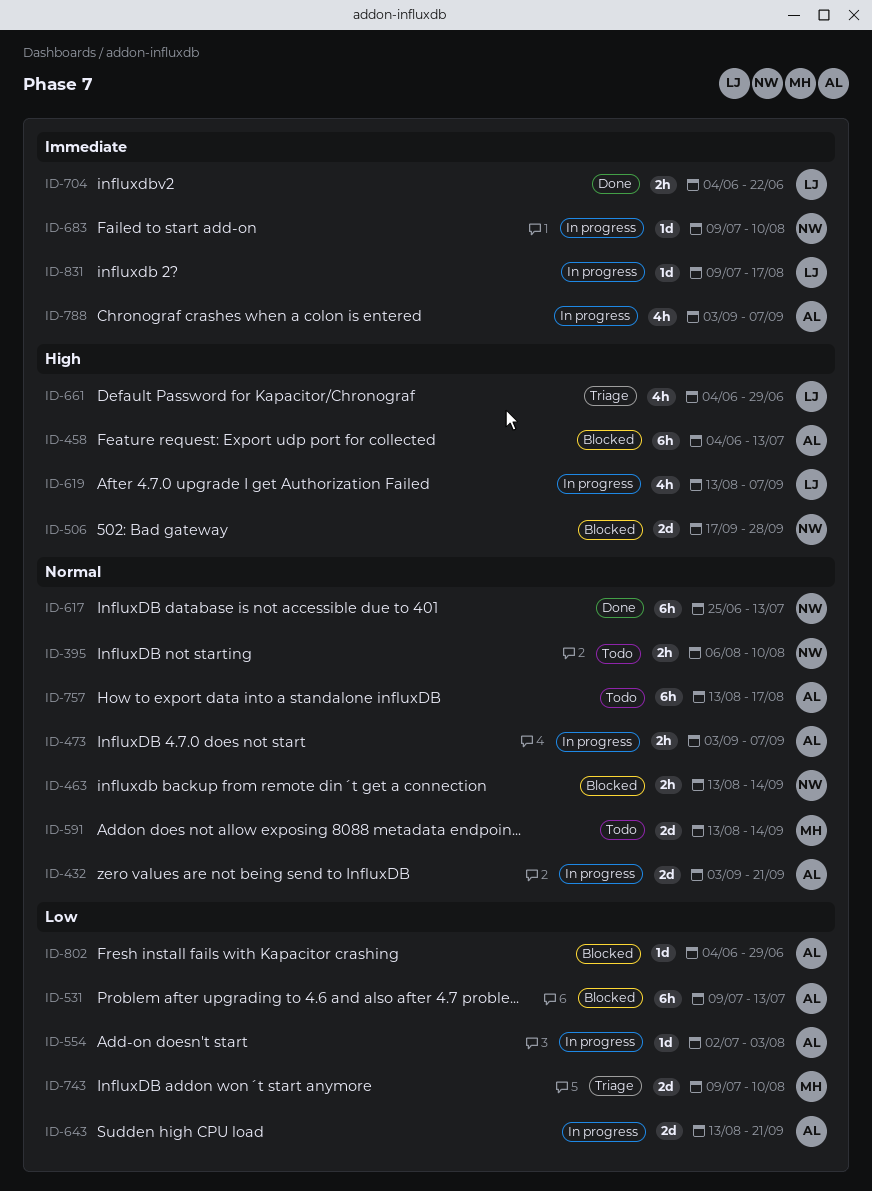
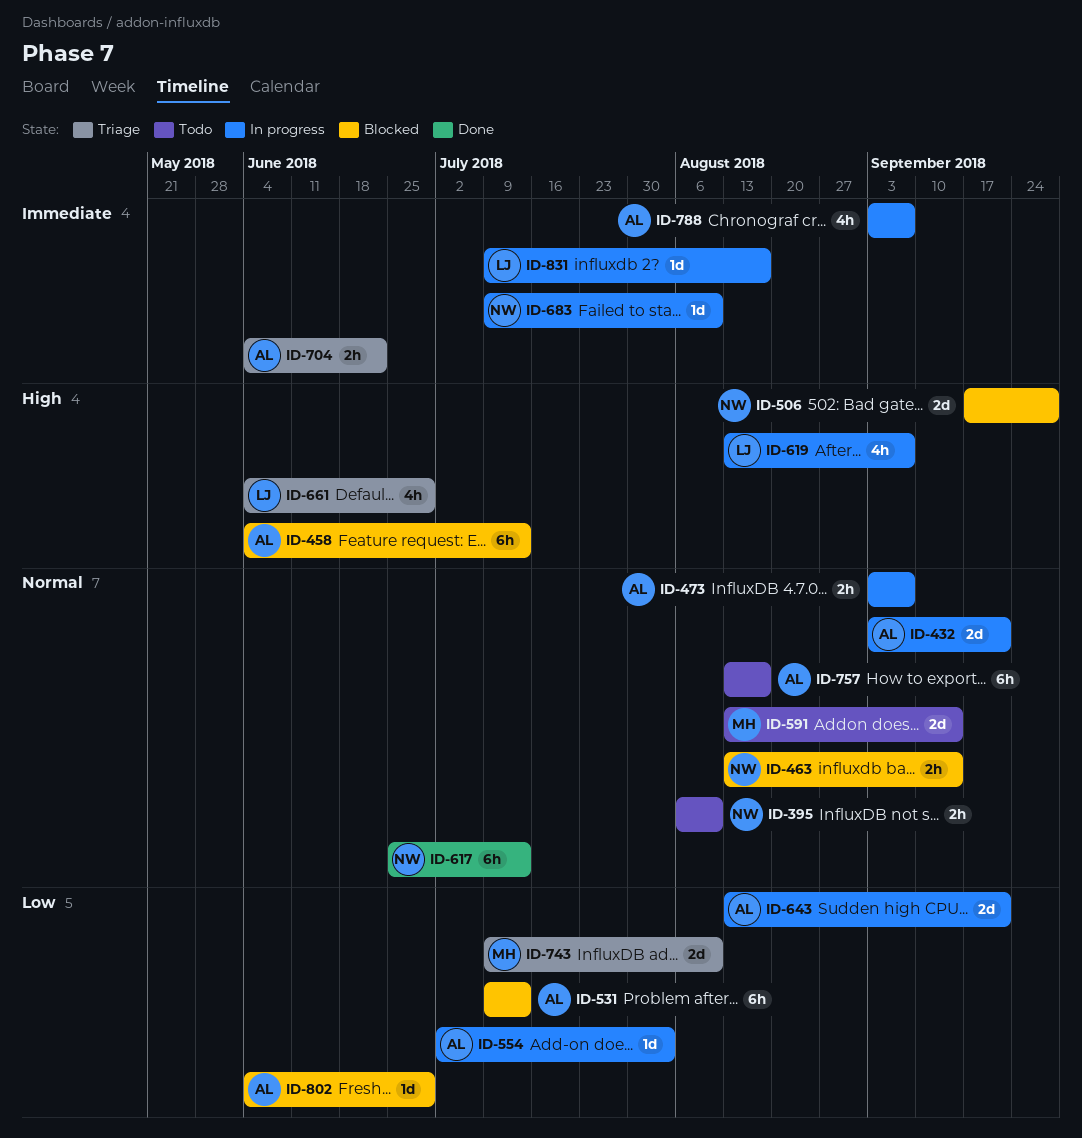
ID-704, status: Done -> Triage
ID-704, owner: LJ -> AL

